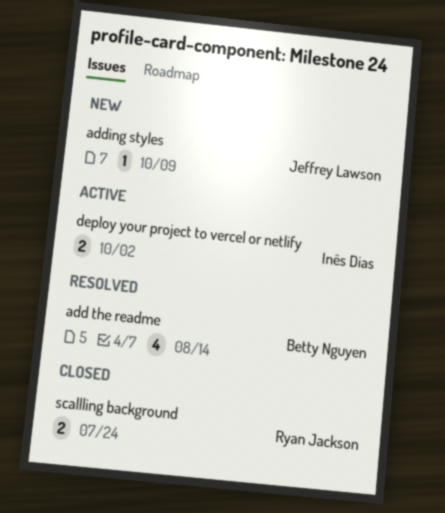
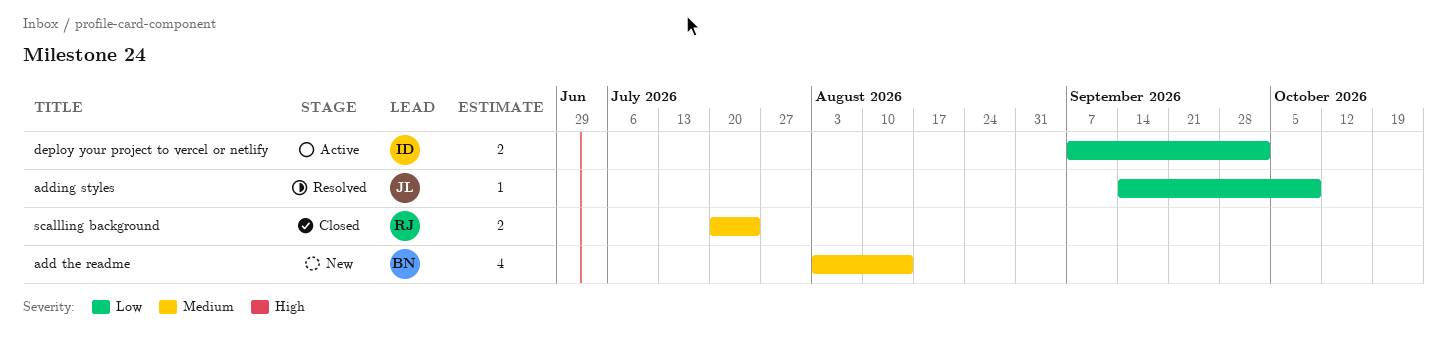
add the readme, status: Resolved -> New
adding styles, status: New -> Resolved

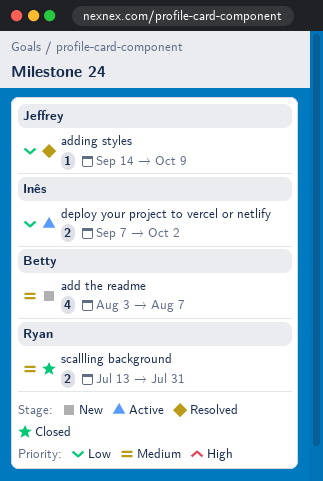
add the readme, due: Aug 14 -> Aug 7
scallling background, start: Jul 20 -> Jul 13
scallling background, due: Jul 24 -> Jul 31

